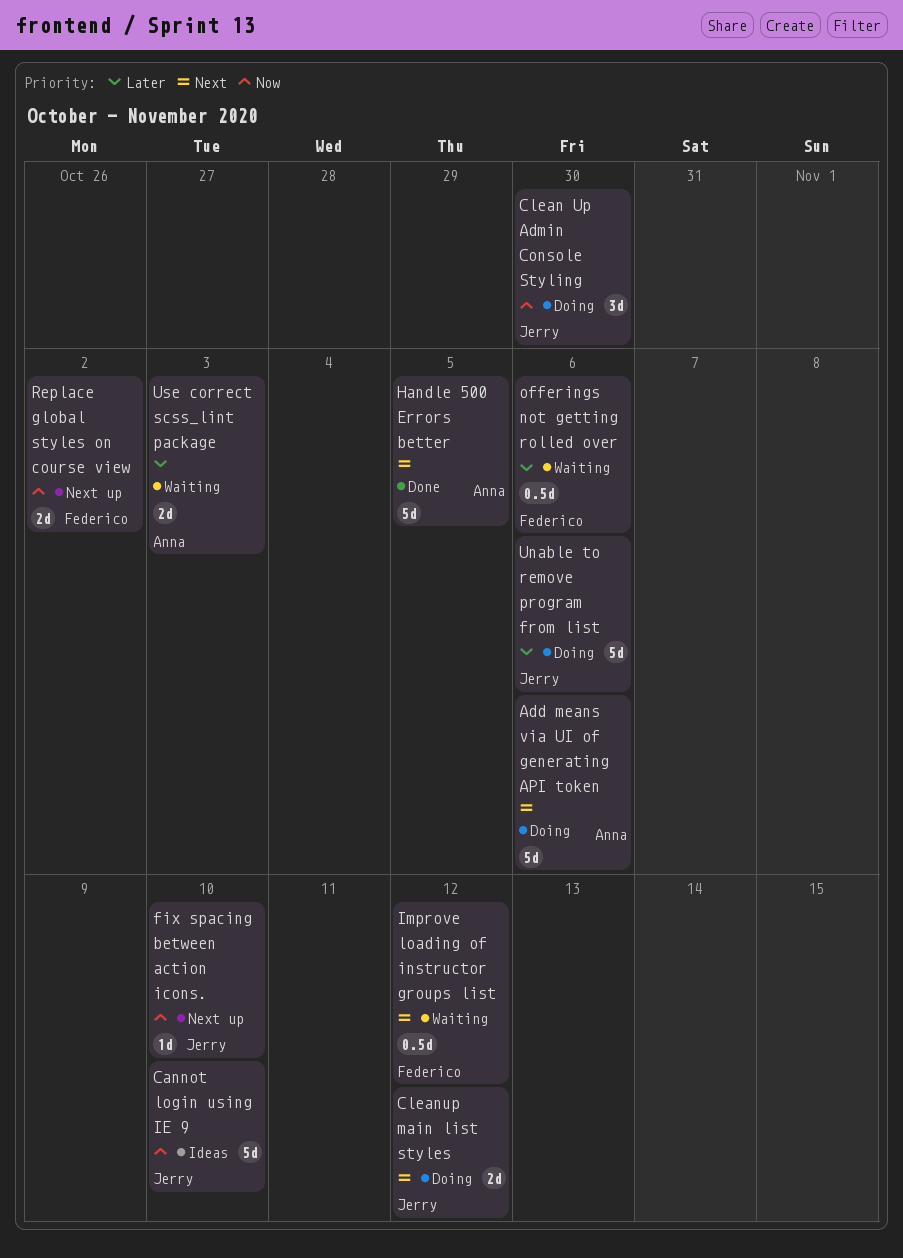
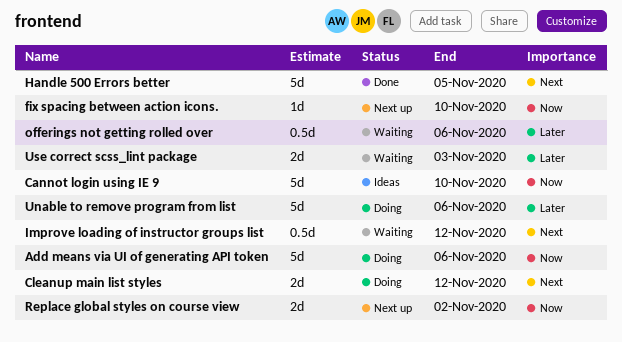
Add means via UI of generating API token, priority: Next -> Now
Clean Up Admin Console Styling: present -> none

